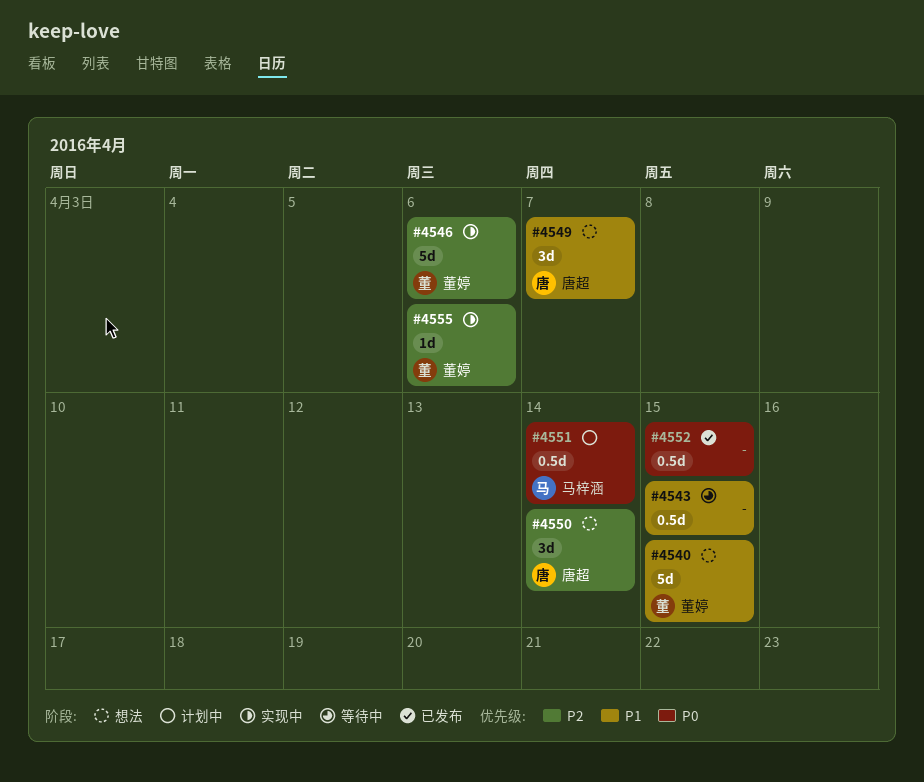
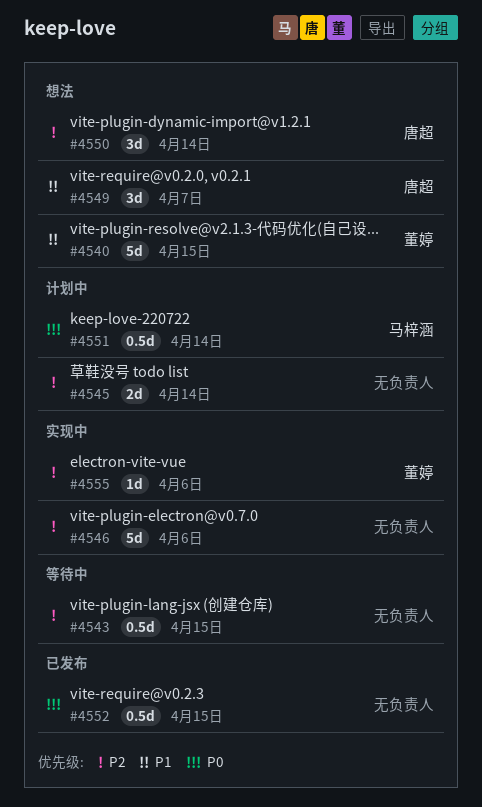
#4543, priority: P1 -> P2
#4545: none -> present
#4546, owner: 董婷 -> none

